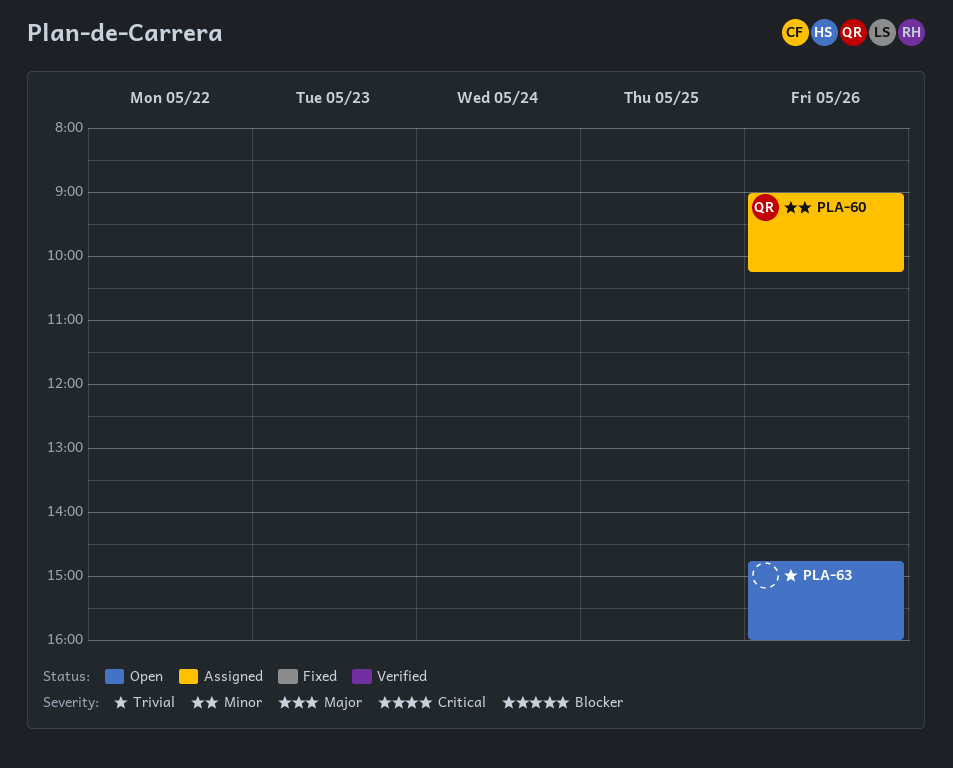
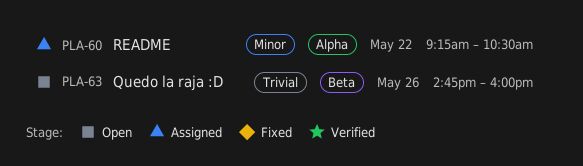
PLA-60, day: May 26 -> May 22
PLA-60, begins: 09:00 -> 09:15
PLA-60, ends: 10:15 -> 10:30

